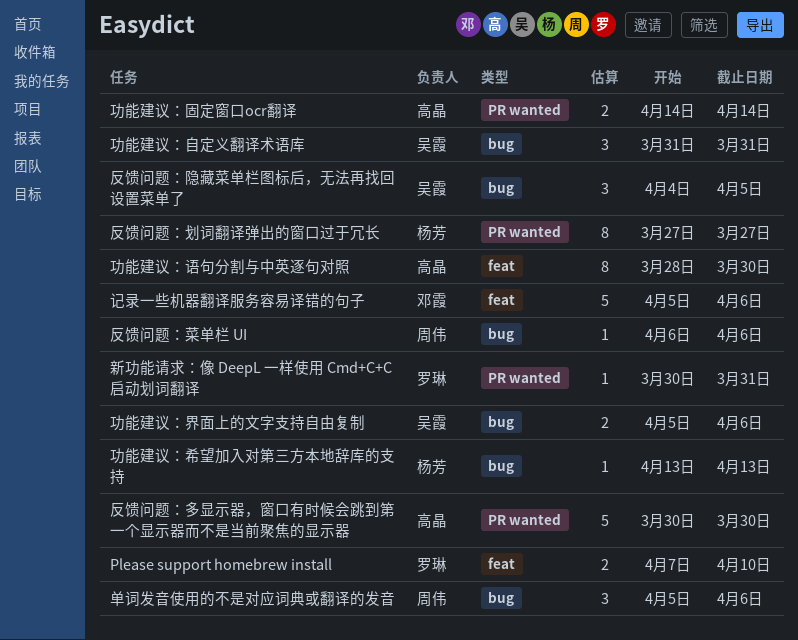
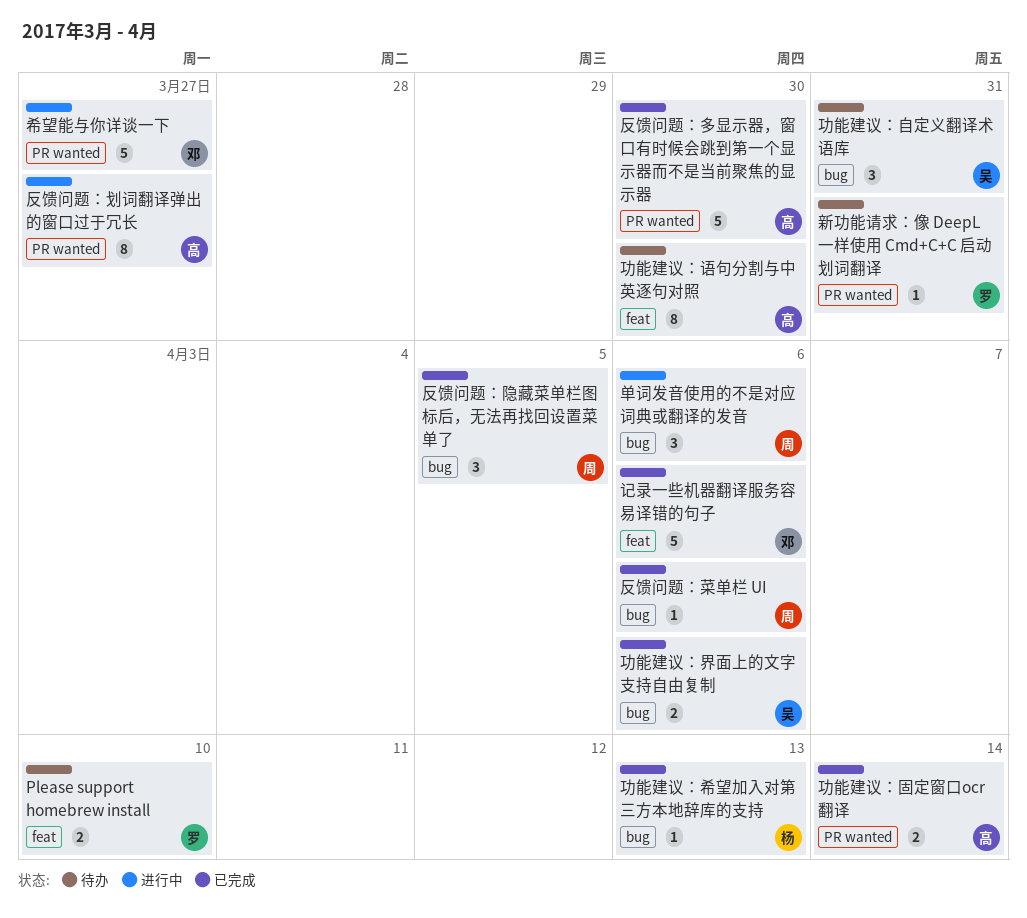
反馈问题：划词翻译弹出的窗口过于冗长, owner: 杨芳 -> 高晶
反馈问题：隐藏菜单栏图标后，无法再找回设置菜单了, owner: 吴霞 -> 周伟
希望能与你详谈一下: none -> present

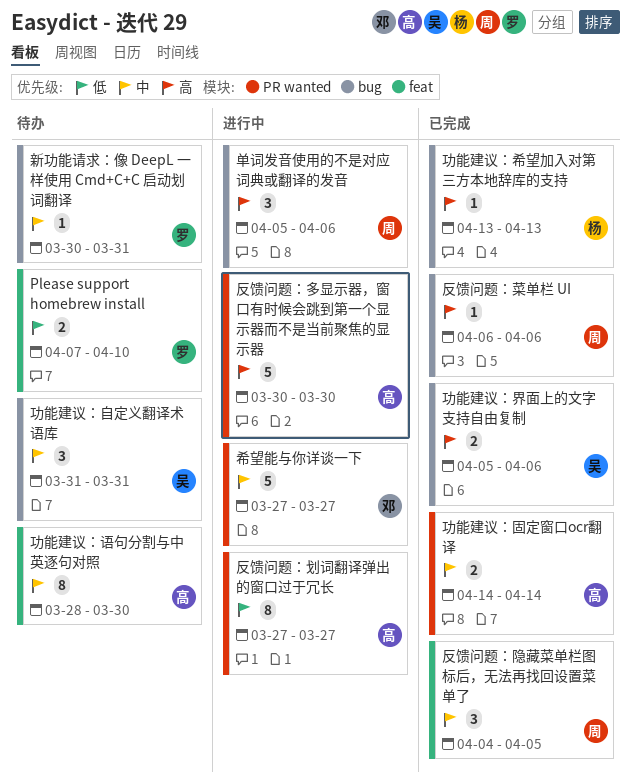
反馈问题：多显示器，窗口有时候会跳到第一个显示器而不是当前聚焦的显示器, status: 已完成 -> 进行中
反馈问题：隐藏菜单栏图标后，无法再找回设置菜单了, label: bug -> feat
新功能请求：像 DeepL 一样使用 Cmd+C+C 启动划词翻译, label: PR wanted -> bug
记录一些机器翻译服务容易译错的句子: present -> none

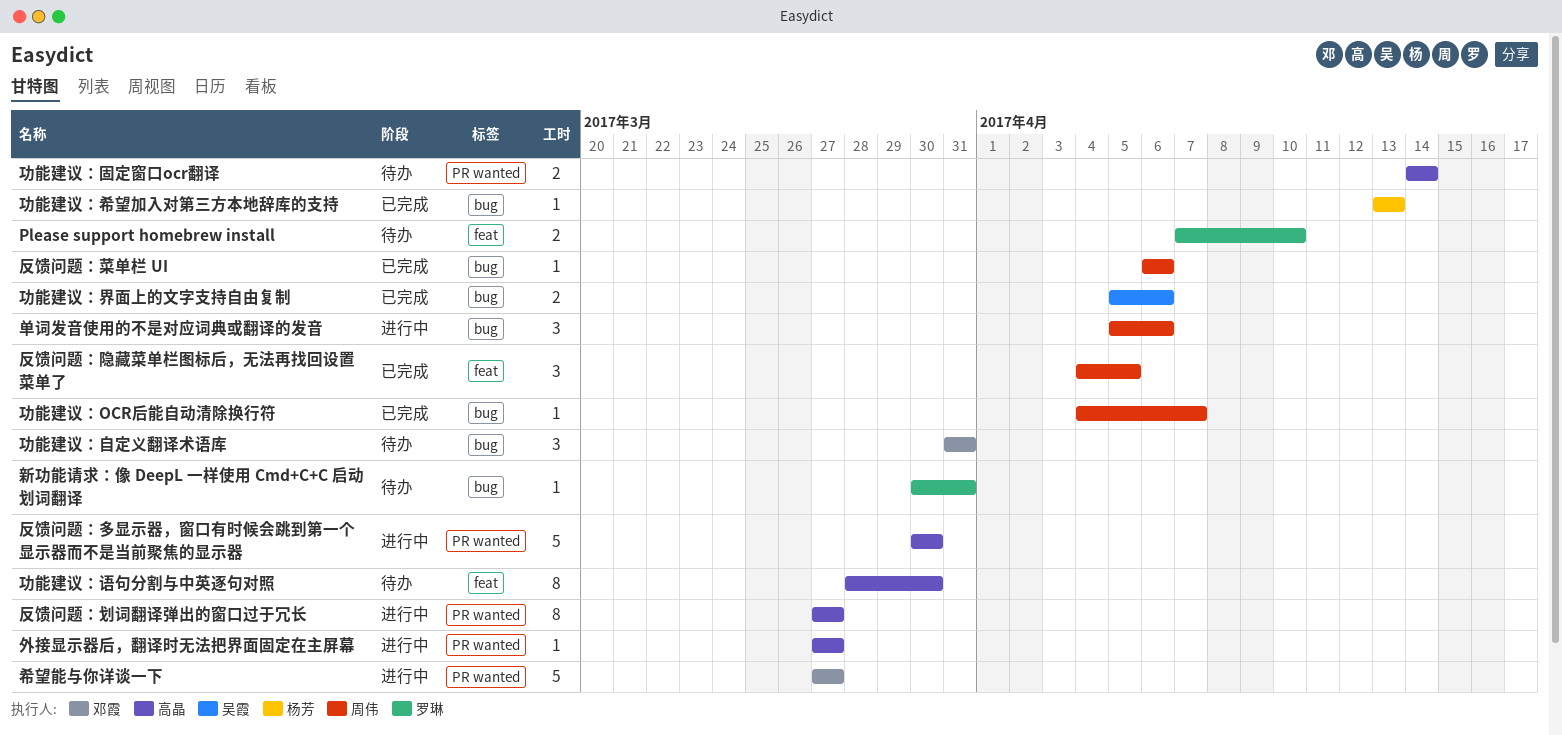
功能建议：OCR后能自动清除换行符: none -> present
功能建议：固定窗口ocr翻译, status: 已完成 -> 待办
功能建议：自定义翻译术语库, owner: 吴霞 -> 邓霞
外接显示器后，翻译时无法把界面固定在主屏幕: none -> present

